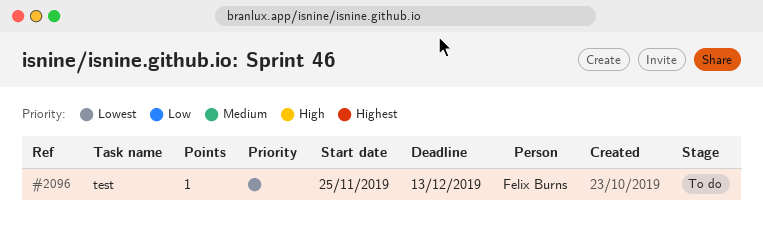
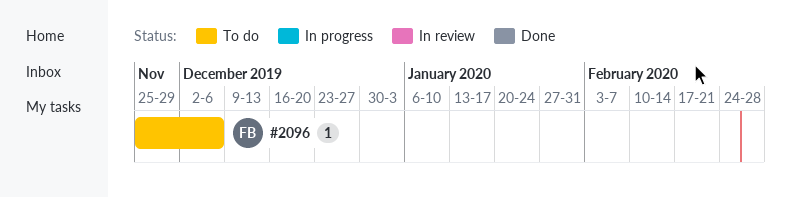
#2096, due: Dec 13 -> Dec 6

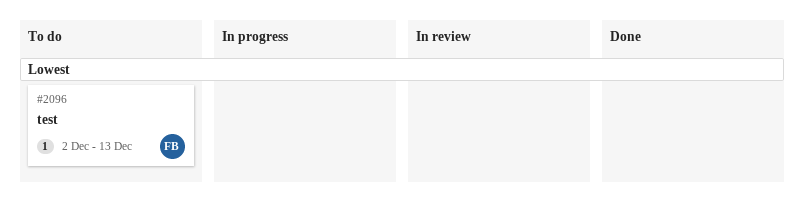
#2096, start: Nov 25 -> Dec 2
#2096, due: Dec 6 -> Dec 13

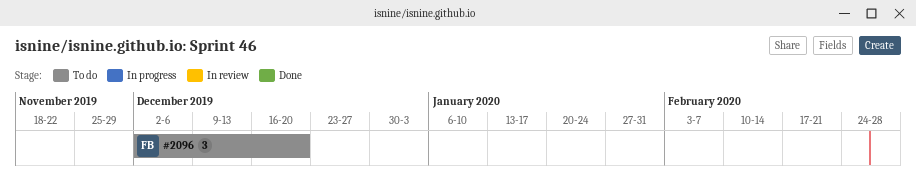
#2096, estimate: 1 -> 3
#2096, due: Dec 13 -> Dec 20

